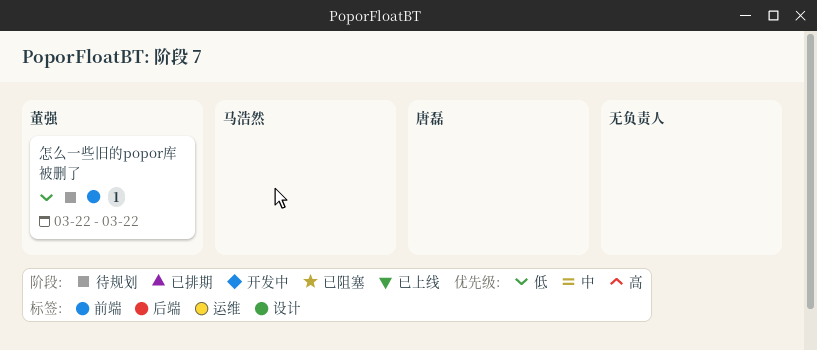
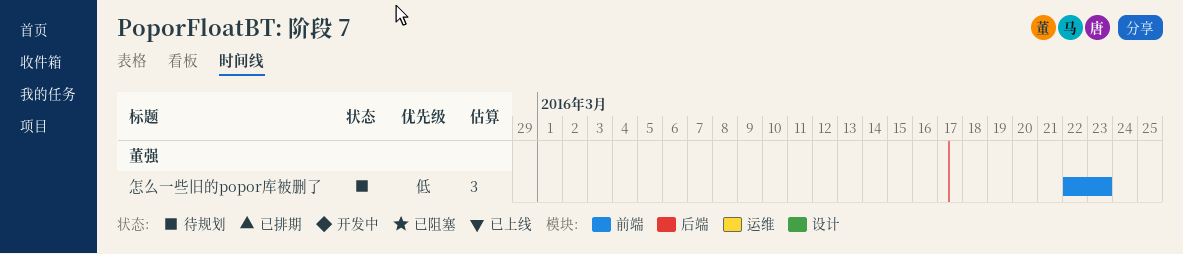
怎么一些旧的popor库被删了, estimate: 1 -> 3
怎么一些旧的popor库被删了, due: Mar 22 -> Mar 23

